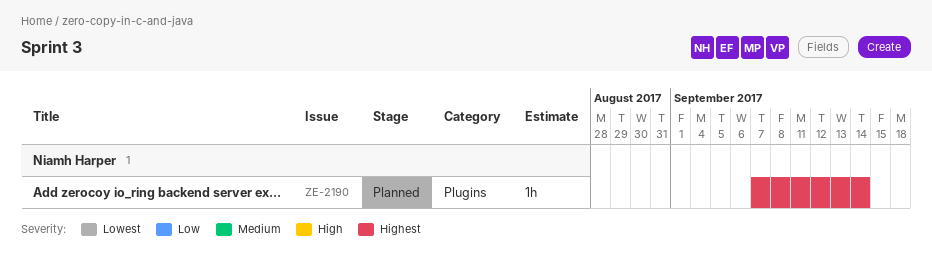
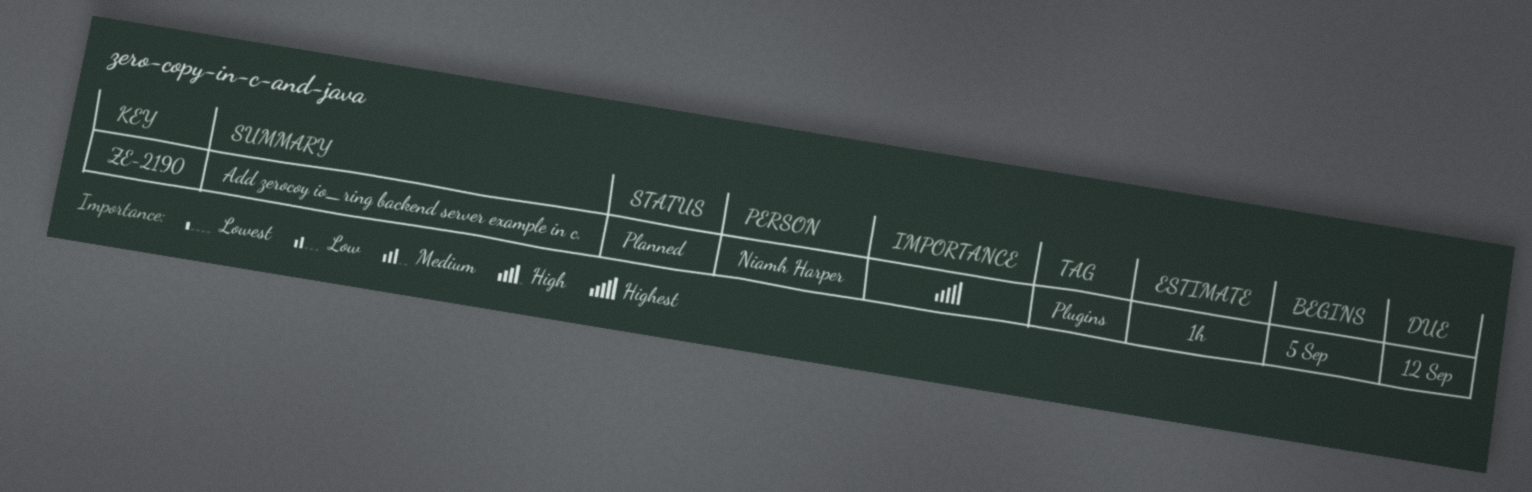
ZE-2190, start: Sep 7 -> Sep 5
ZE-2190, due: Sep 14 -> Sep 12

